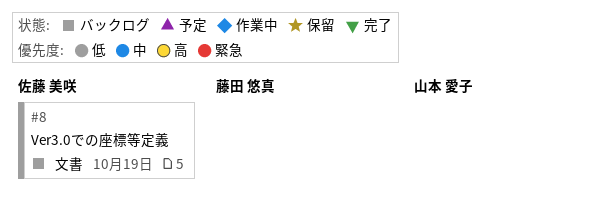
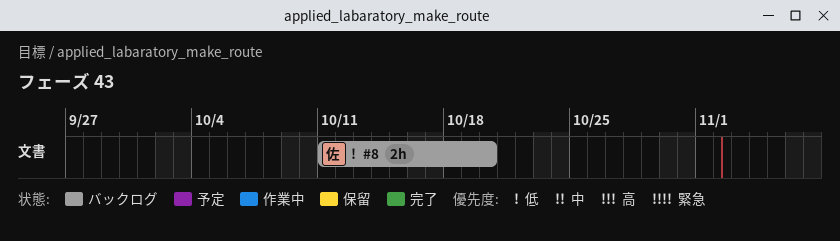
#8, due: Oct 19 -> Oct 20

